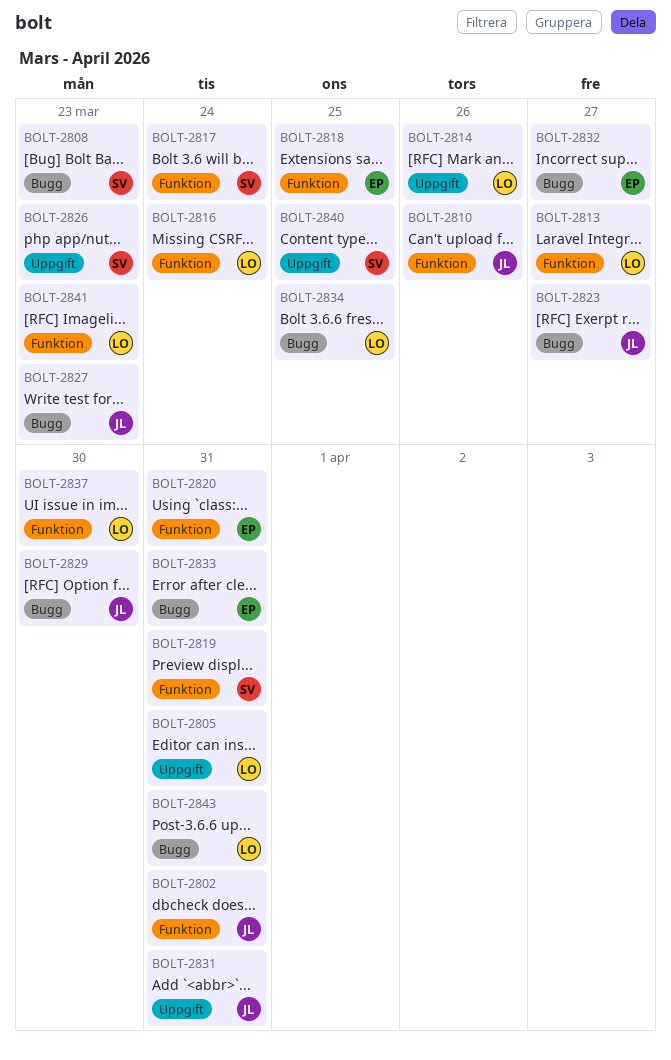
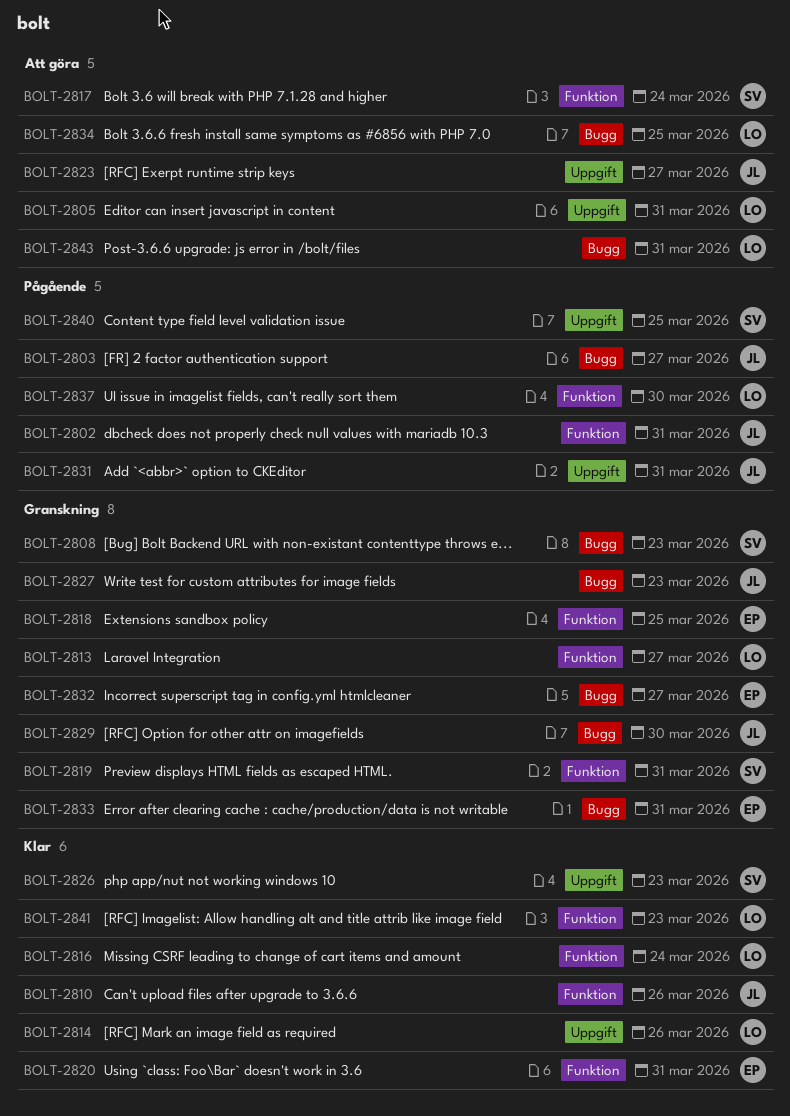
BOLT-2803: none -> present
BOLT-2823, label: Bugg -> Uppgift

